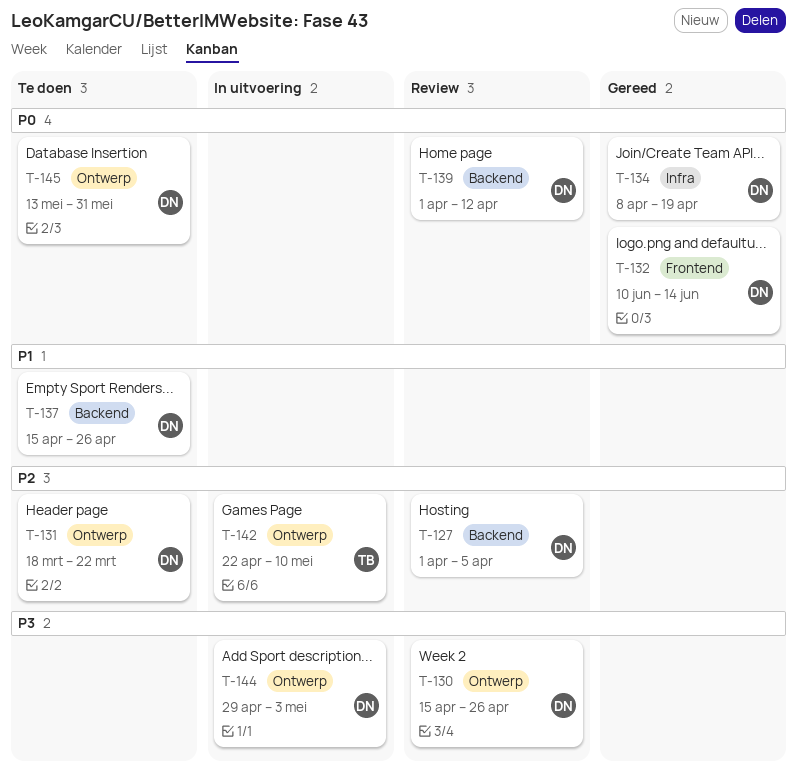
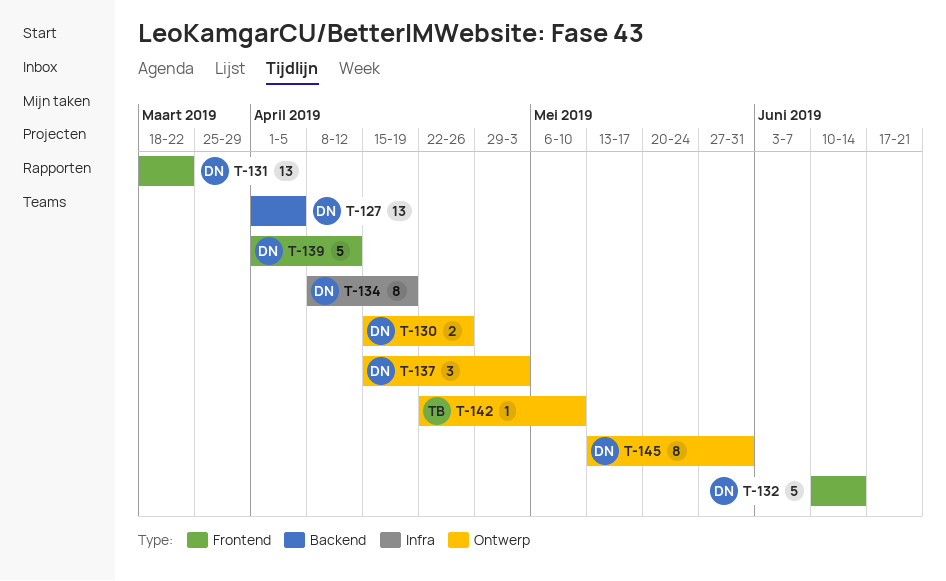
T-131, label: Ontwerp -> Frontend
T-137, label: Backend -> Ontwerp
T-137, due: Apr 26 -> May 3
T-139, label: Backend -> Frontend
T-144: present -> none

